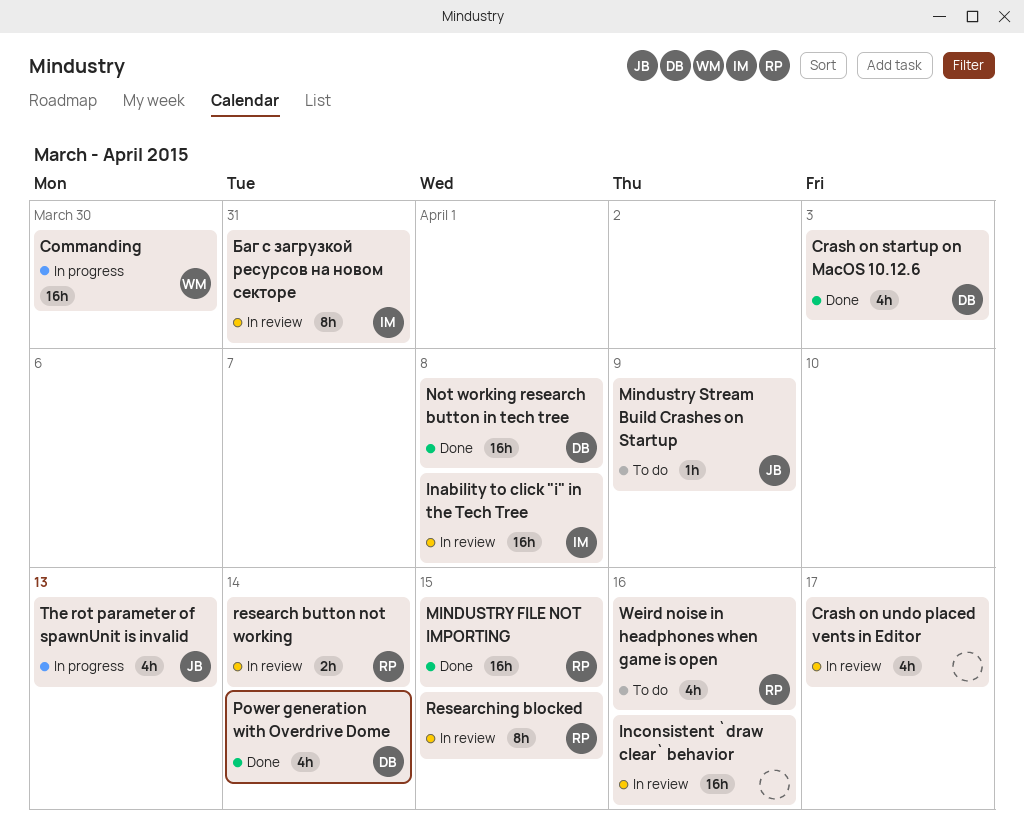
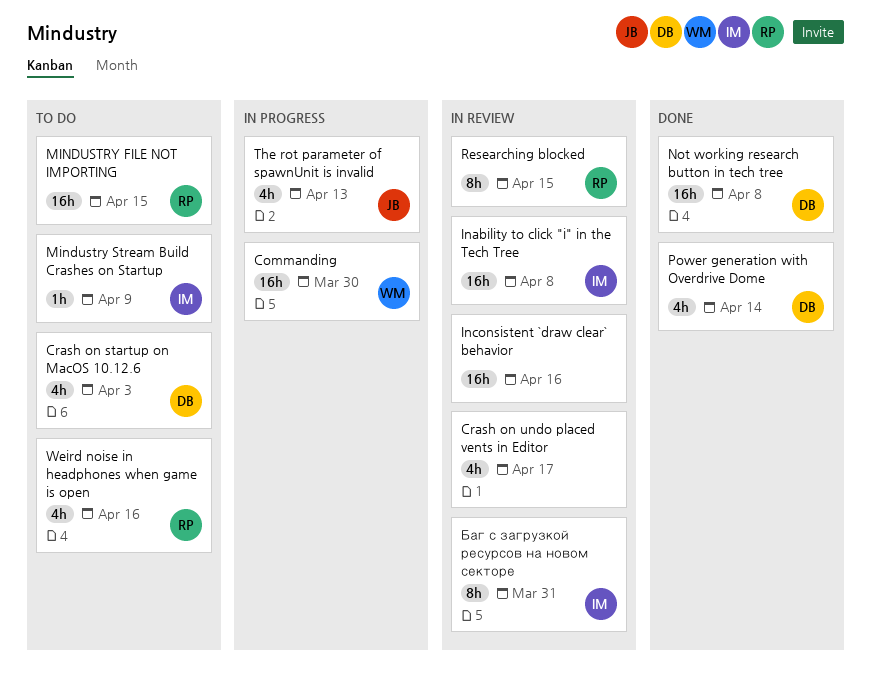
Crash on startup on MacOS 10.12.6, status: Done -> To do
MINDUSTRY FILE NOT IMPORTING, status: Done -> To do
Mindustry Stream Build Crashes on Startup, owner: JB -> IM
research button not working: present -> none

